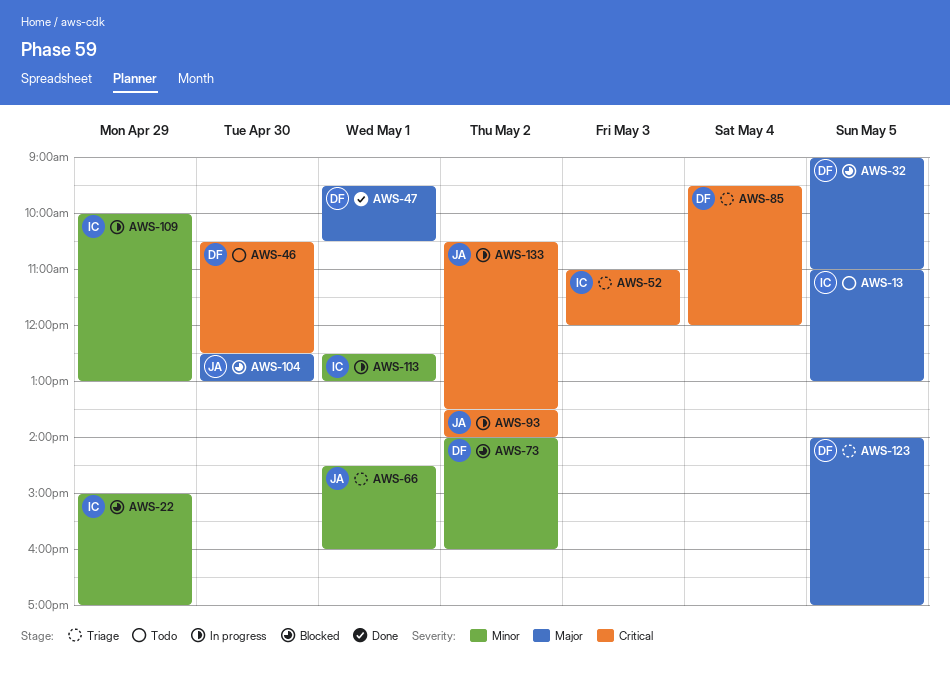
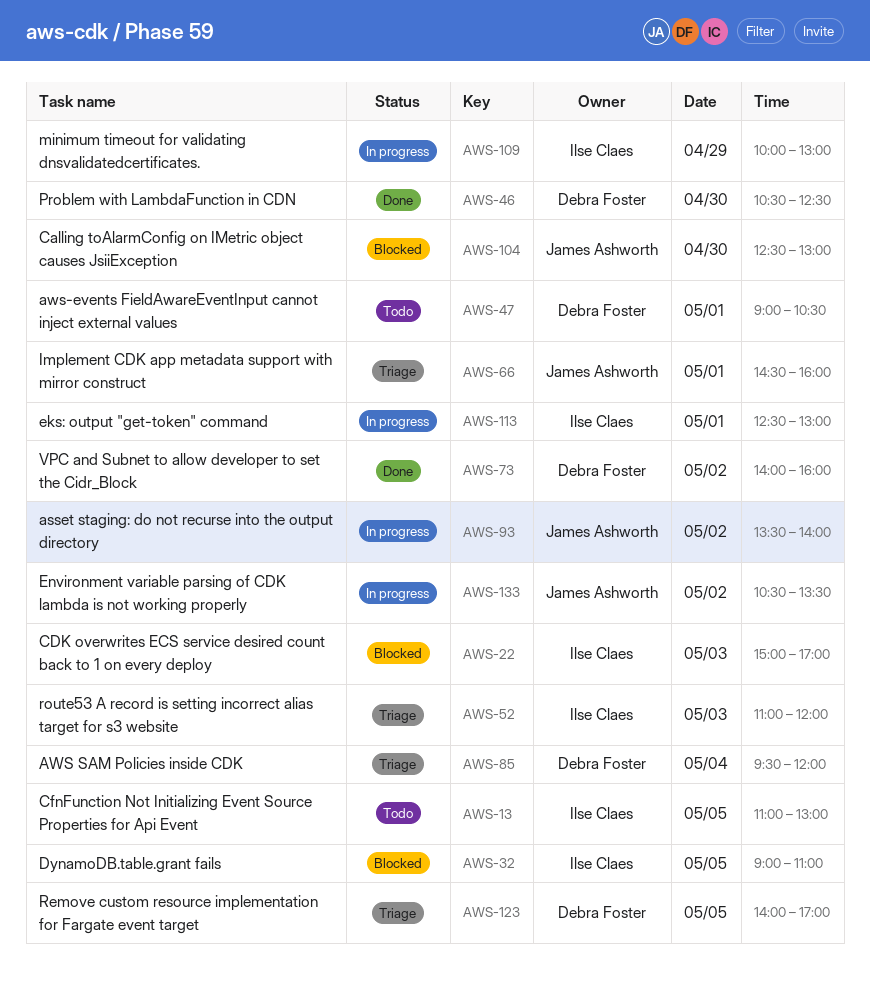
AWS-22, day: Apr 29 -> May 3
AWS-32, owner: Debra Foster -> Ilse Claes
AWS-46, status: Todo -> Done
AWS-47, status: Done -> Todo
AWS-47, begins: 09:30 -> 09:00
AWS-73, status: Blocked -> Done

